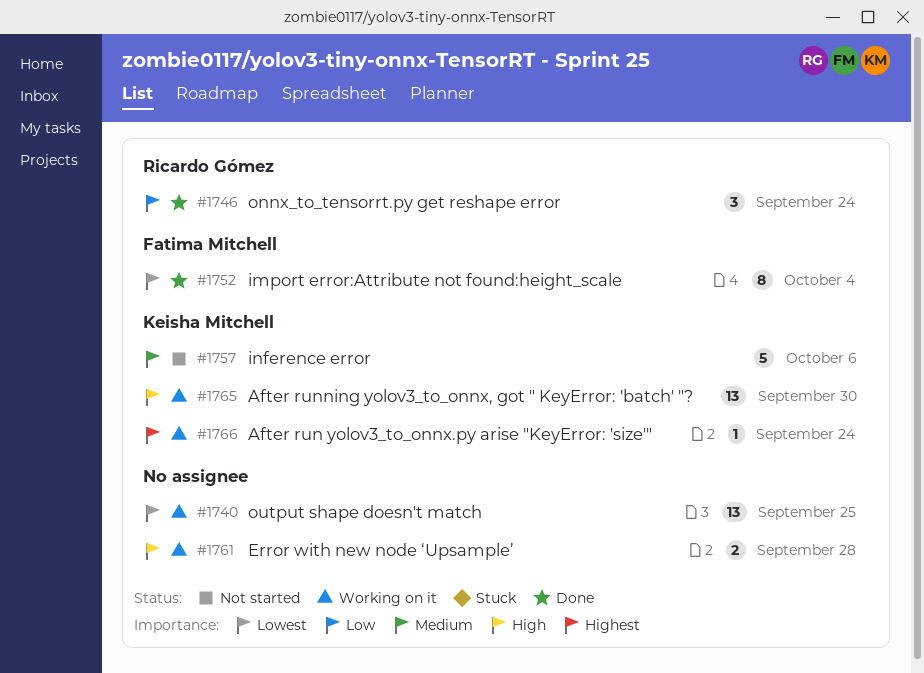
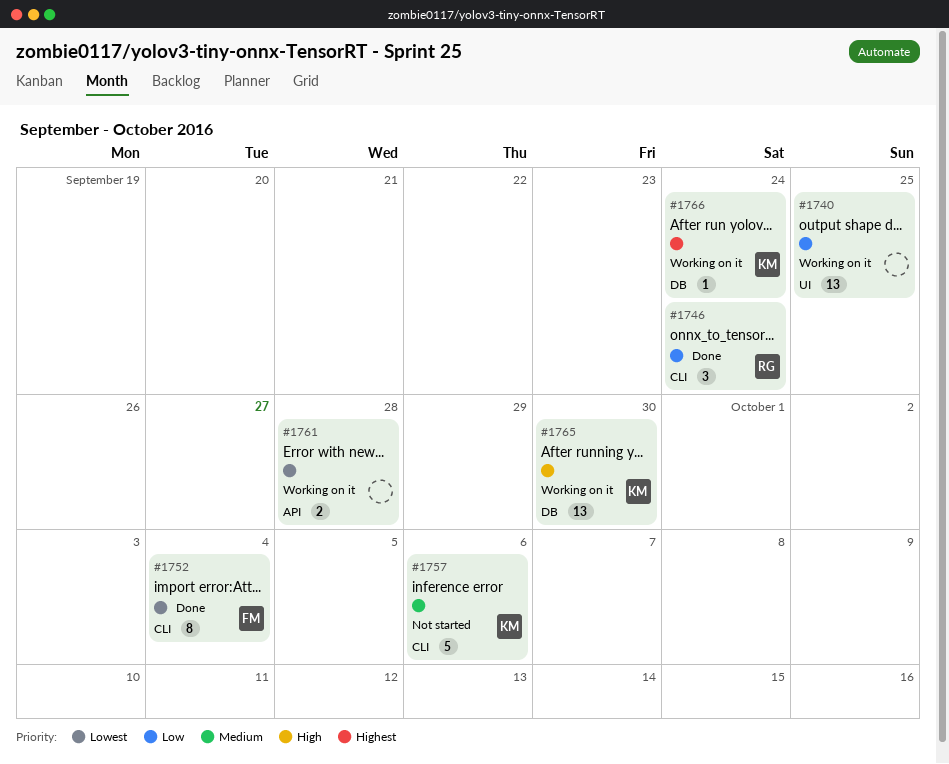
#1740, priority: Lowest -> Low
#1761, priority: High -> Lowest

